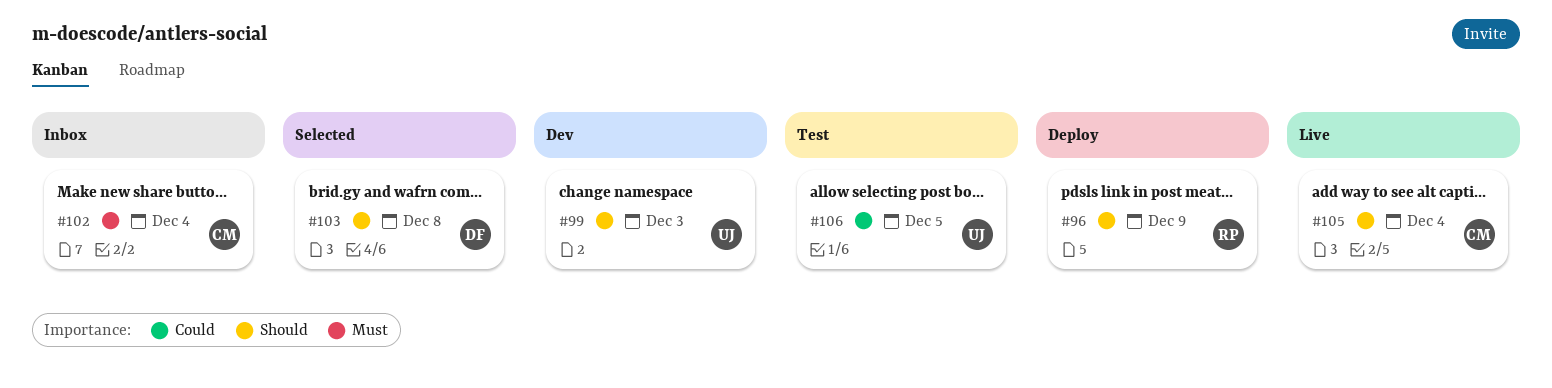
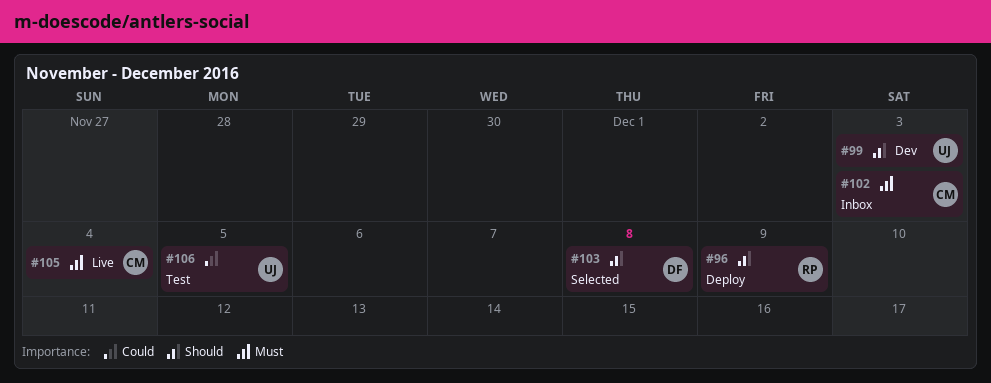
#102, due: Dec 4 -> Dec 3
#105, priority: Should -> Must

